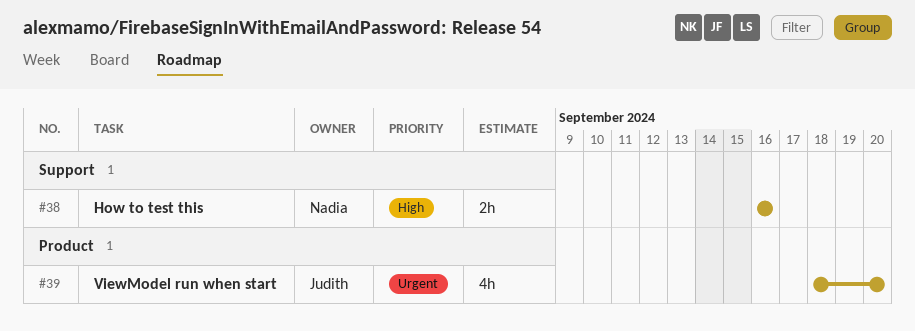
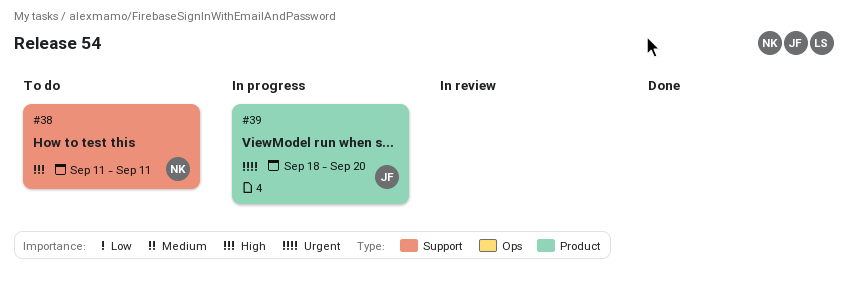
#38, start: Sep 16 -> Sep 11
#38, due: Sep 16 -> Sep 11

